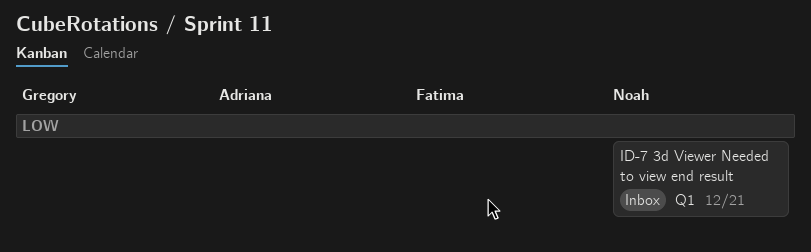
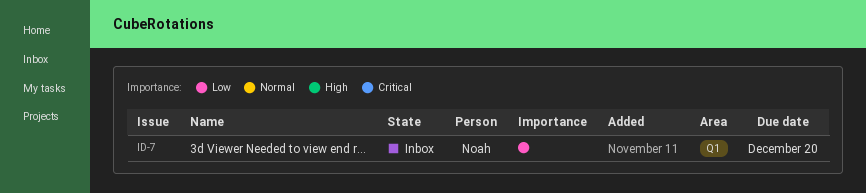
ID-7, due: Dec 21 -> Dec 20

